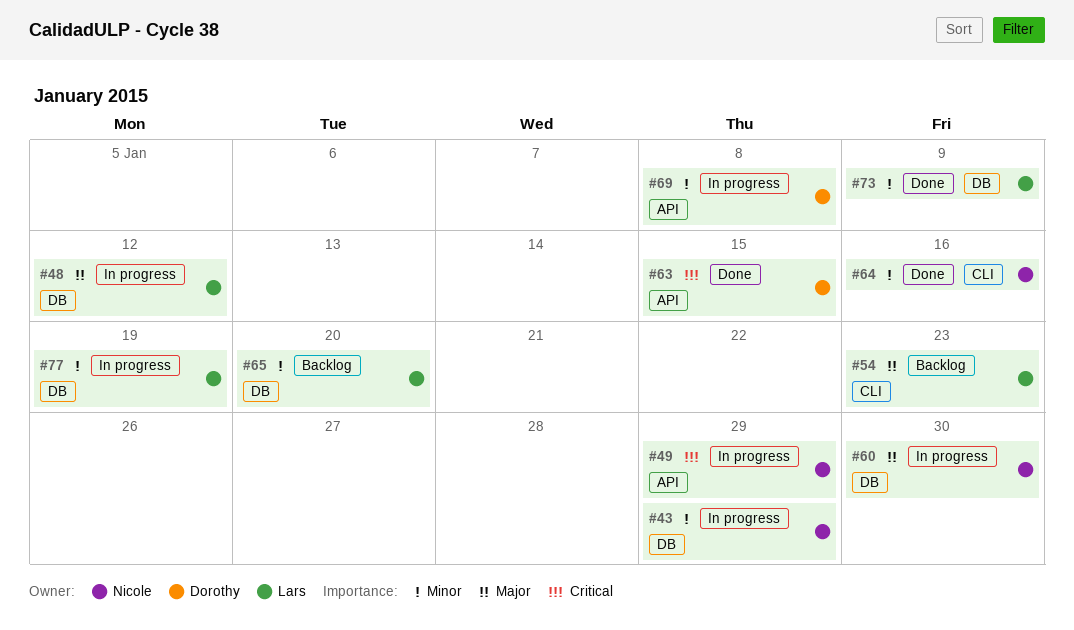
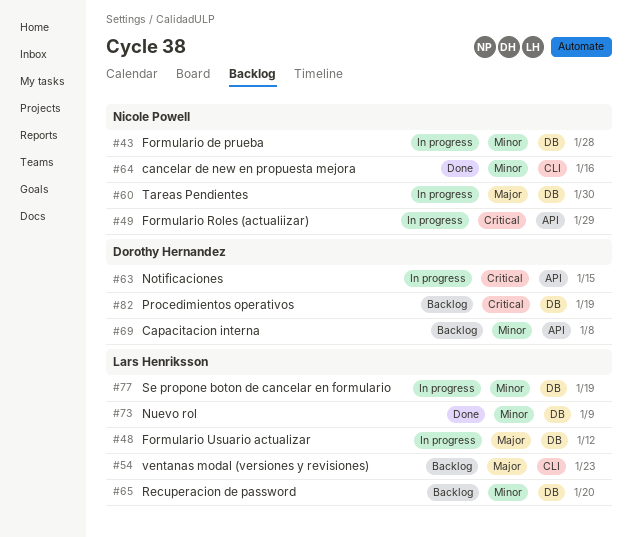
#43, due: Jan 29 -> Jan 28
#63, status: Done -> In progress
#69, status: In progress -> Backlog
#82: none -> present

